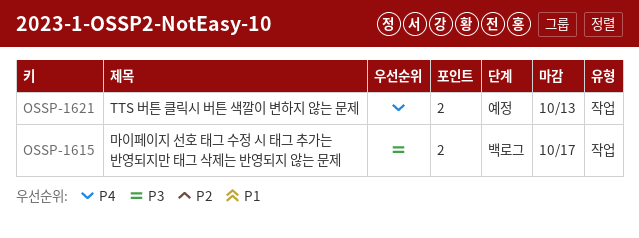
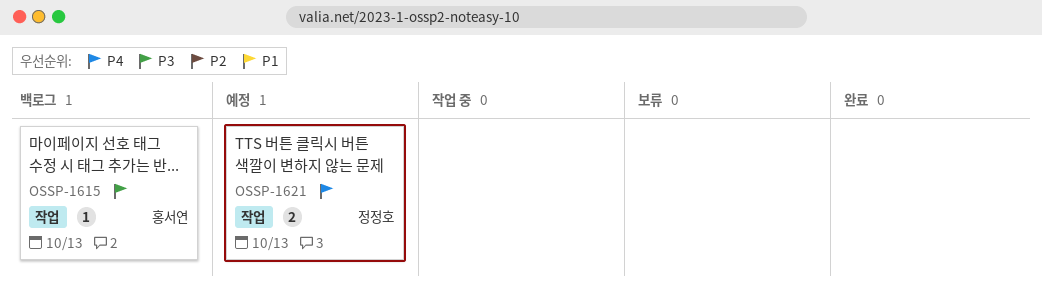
OSSP-1615, estimate: 2 -> 1
OSSP-1615, due: Oct 17 -> Oct 13

